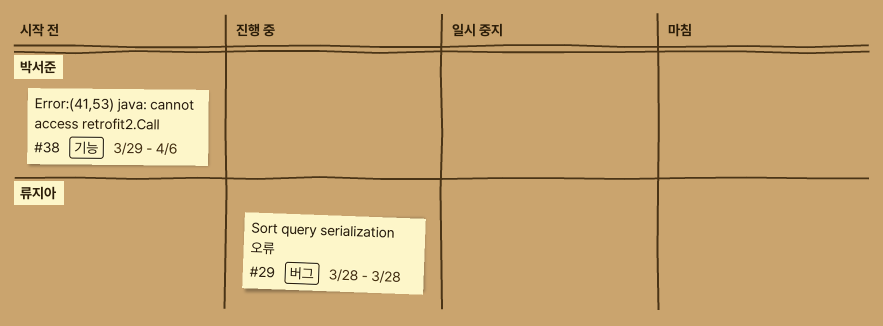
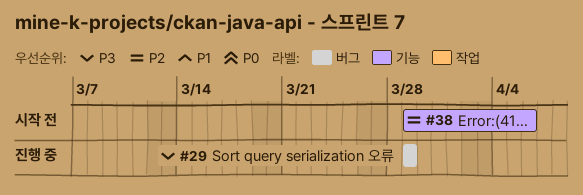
#29, start: Mar 28 -> Mar 29
#29, due: Mar 28 -> Mar 29

